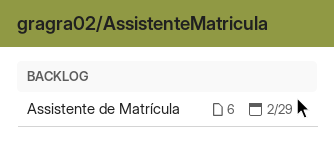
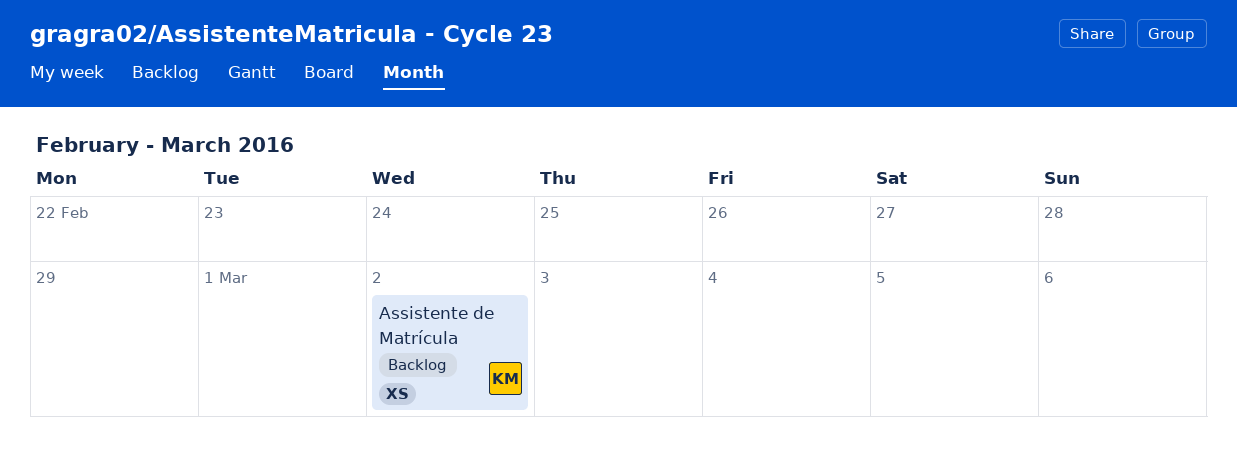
Assistente de Matrícula, due: Feb 29 -> Mar 2

